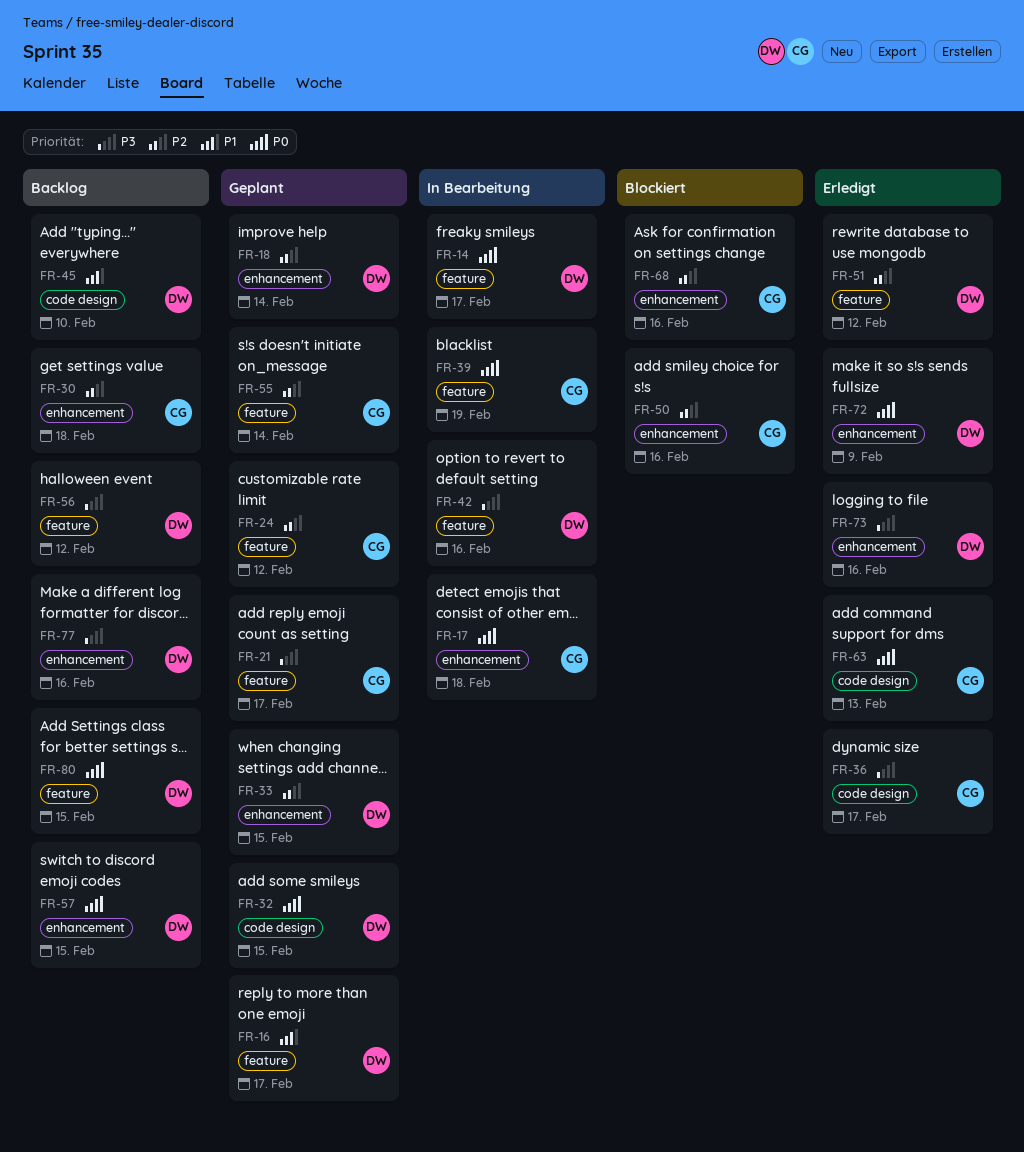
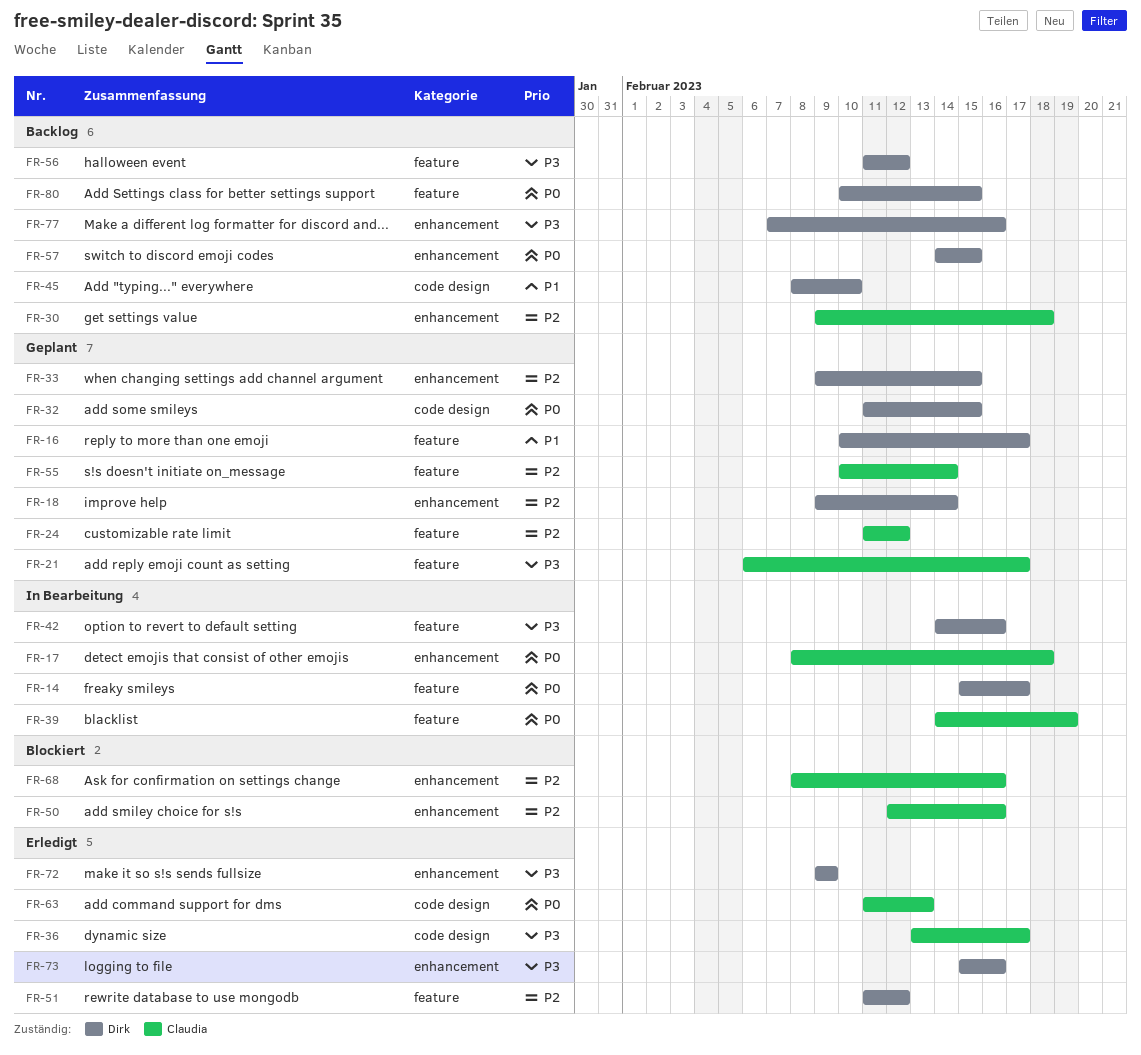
FR-72, priority: P0 -> P3

